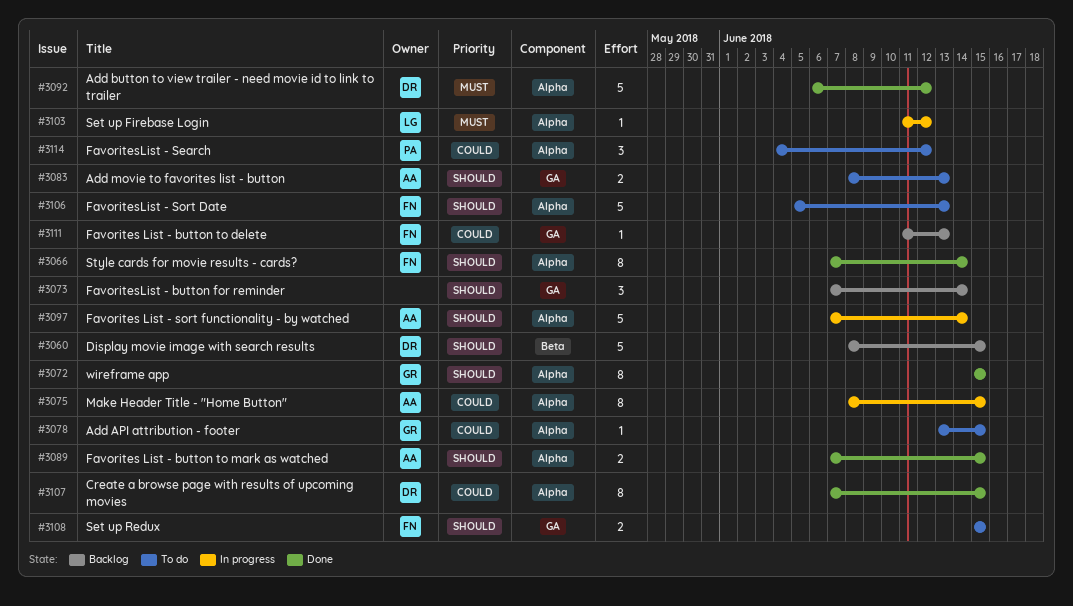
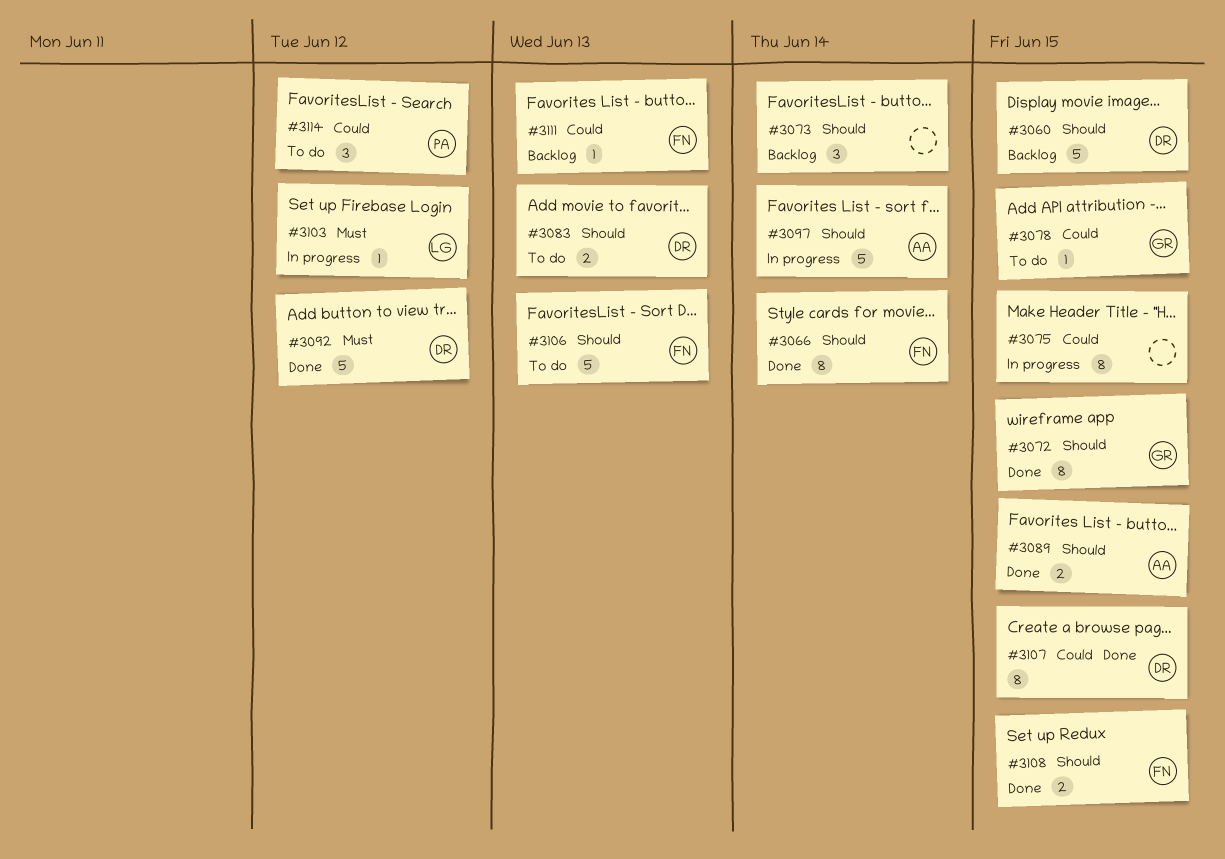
#3075, owner: AA -> none
#3083, owner: AA -> DR
#3108, status: To do -> Done

